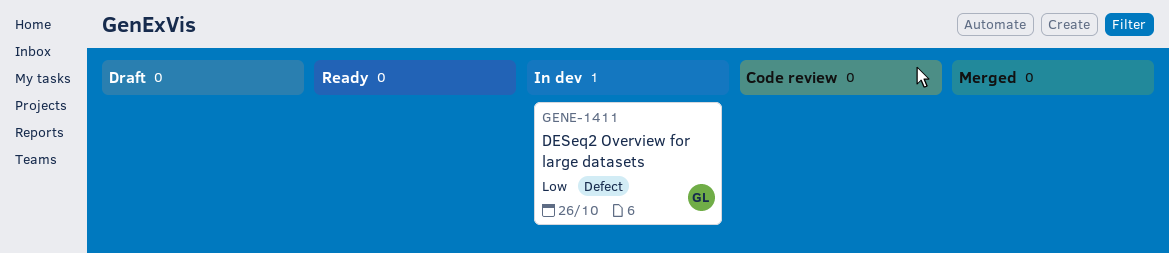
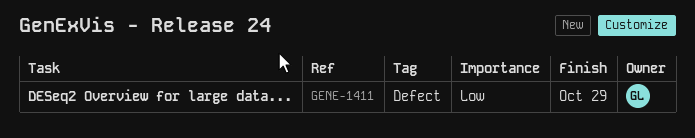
GENE-1411, due: Oct 26 -> Oct 29

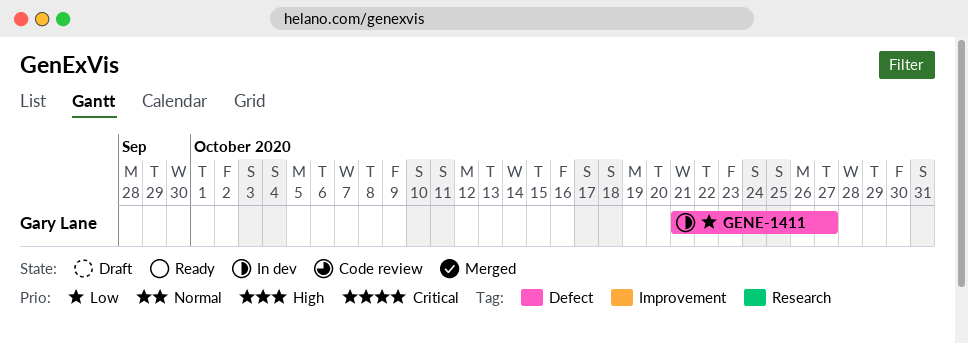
GENE-1411, due: Oct 29 -> Oct 27

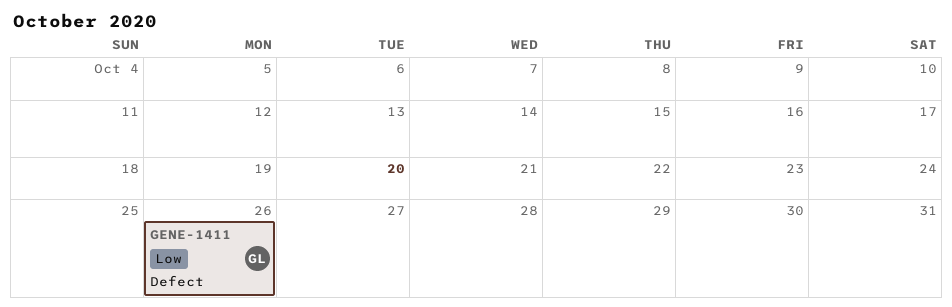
GENE-1411, due: Oct 27 -> Oct 26

